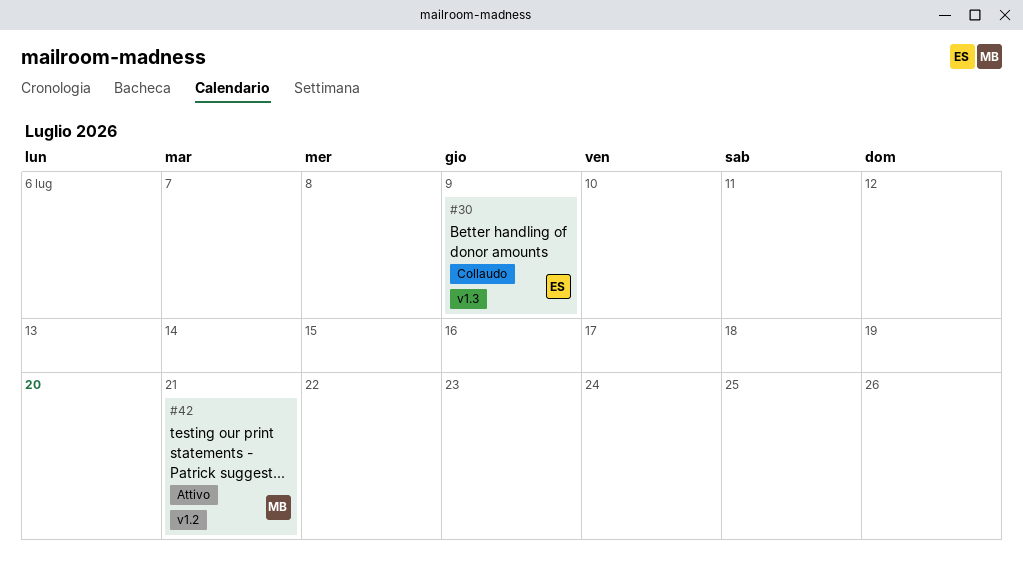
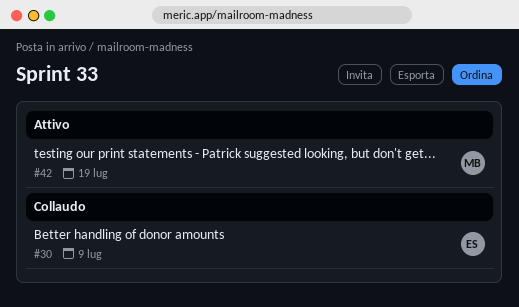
#42, due: Jul 21 -> Jul 19

